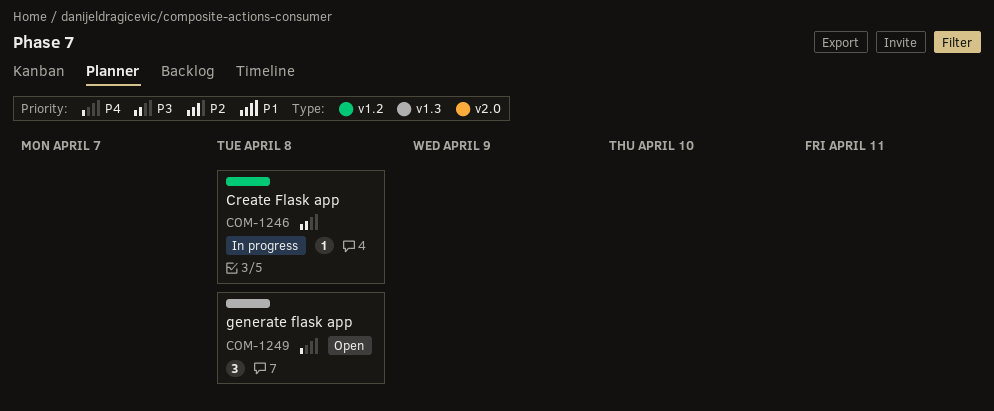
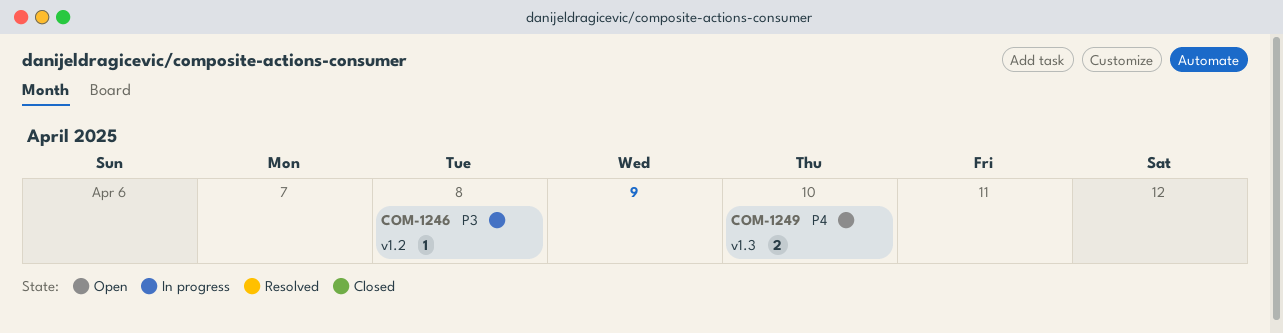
COM-1249, estimate: 3 -> 2
COM-1249, due: Apr 8 -> Apr 10

